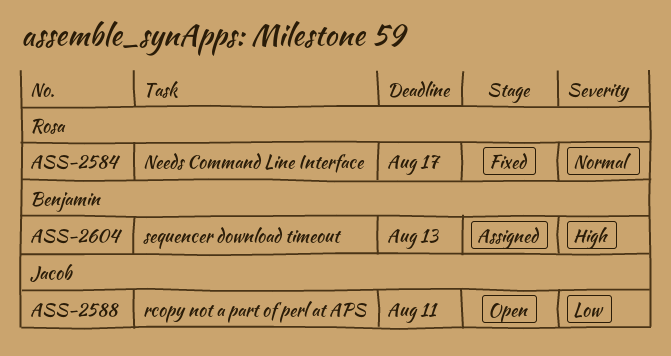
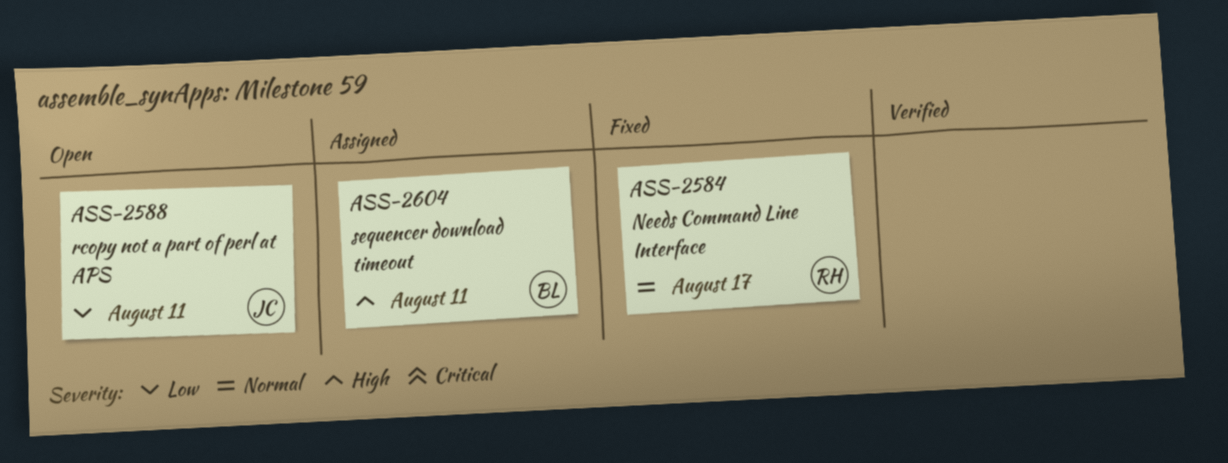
ASS-2604, due: Aug 13 -> Aug 11

